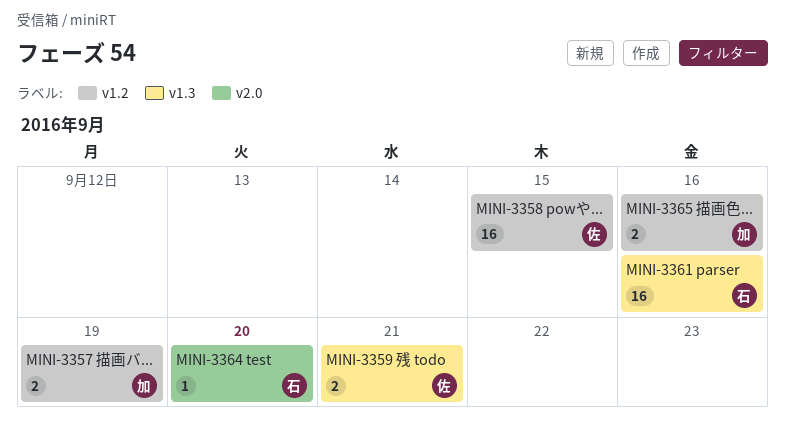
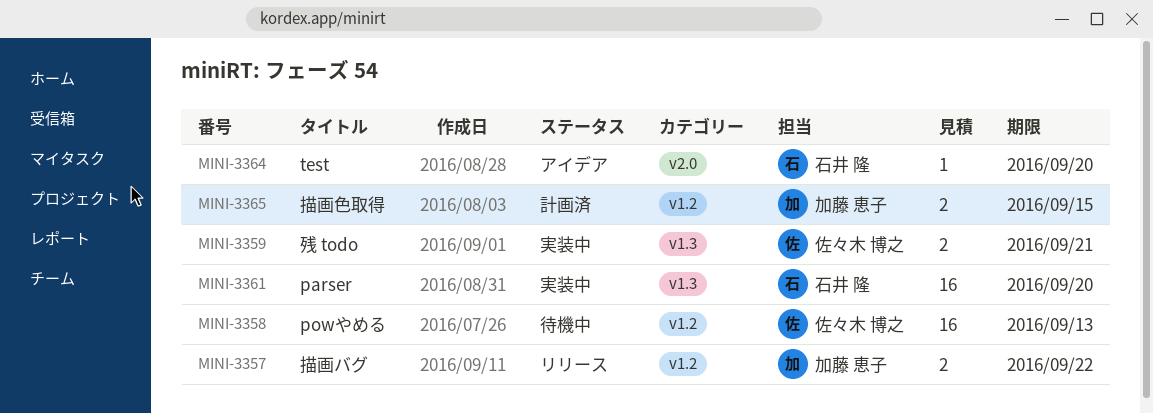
MINI-3357, due: Sep 19 -> Sep 22
MINI-3358, due: Sep 15 -> Sep 13
MINI-3361, due: Sep 16 -> Sep 20
MINI-3365, due: Sep 16 -> Sep 15

